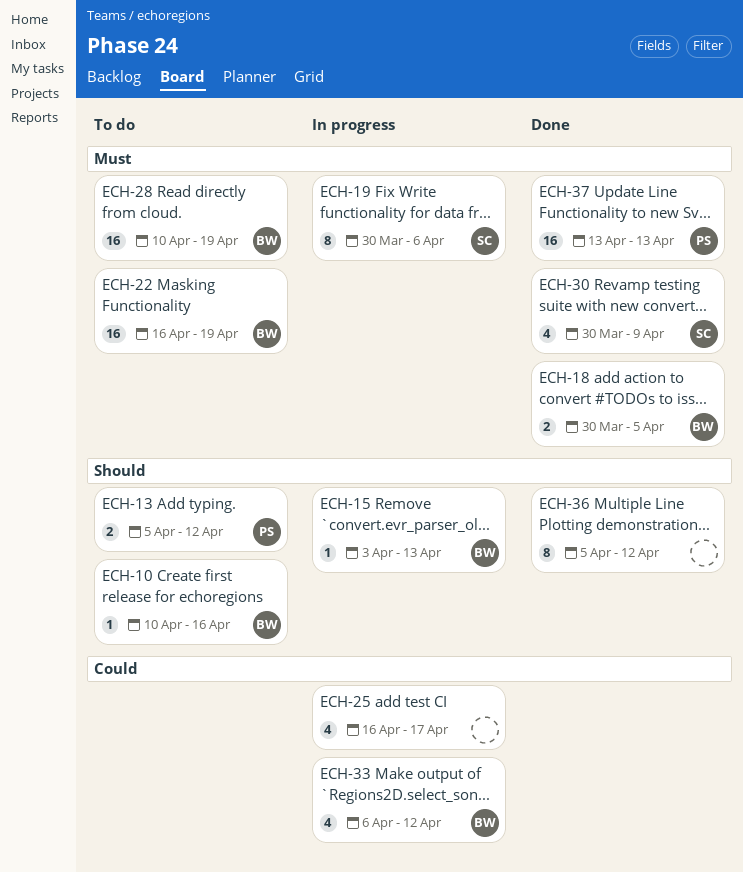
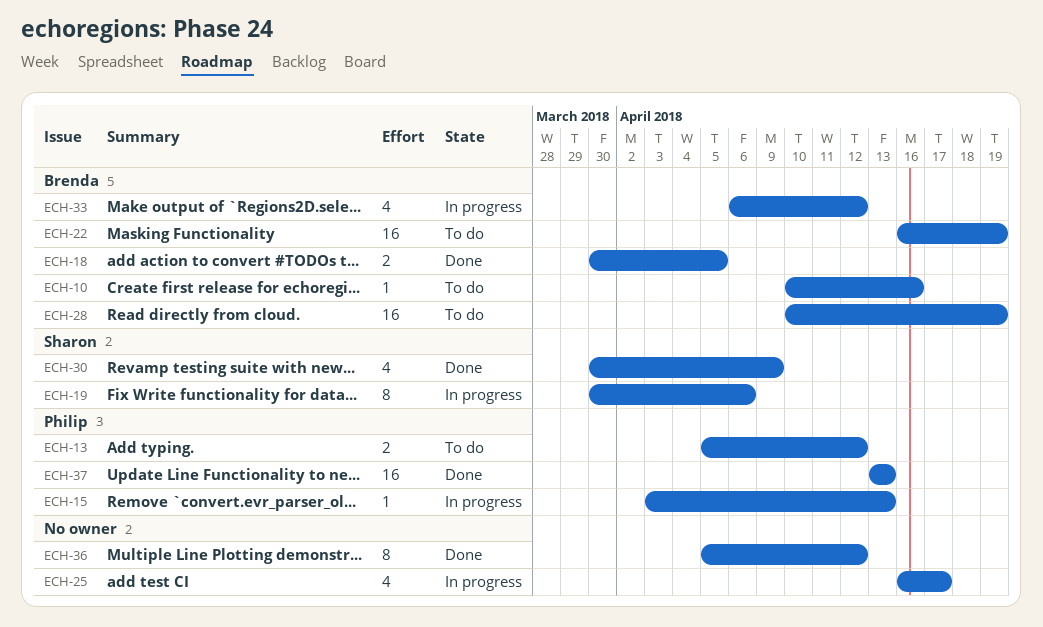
ECH-15, owner: Brenda -> Philip

